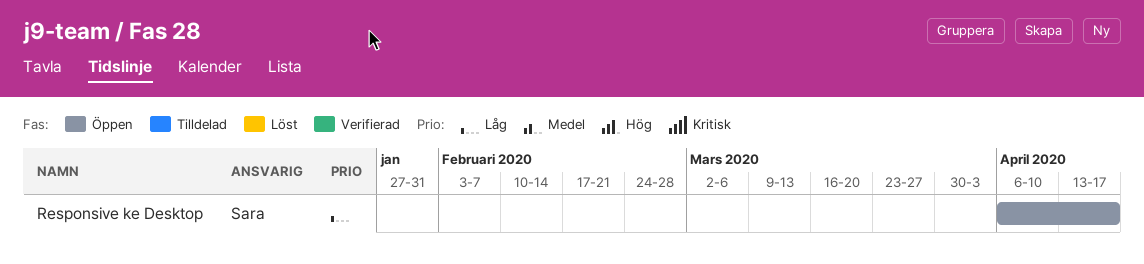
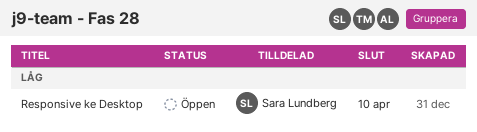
Responsive ke Desktop, due: Apr 17 -> Apr 10

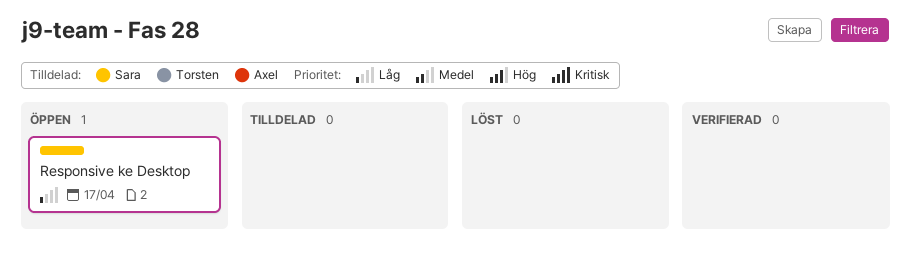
Responsive ke Desktop, due: Apr 10 -> Apr 17

